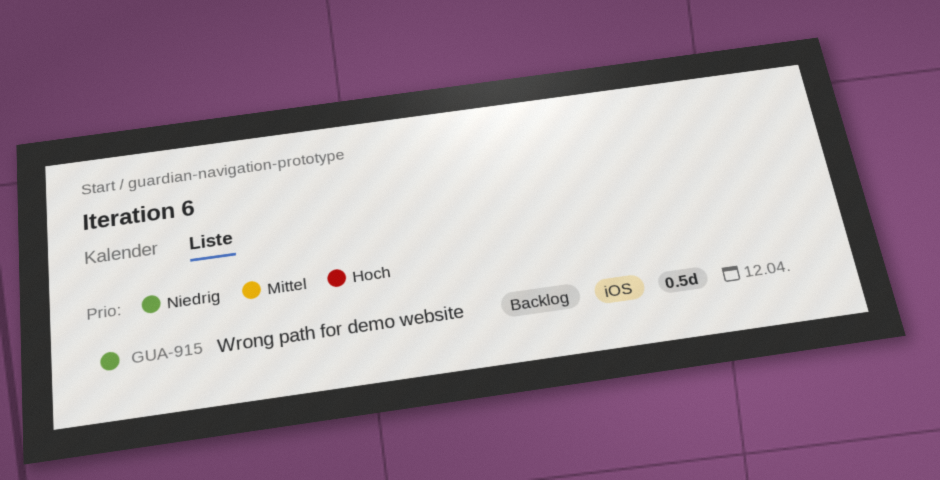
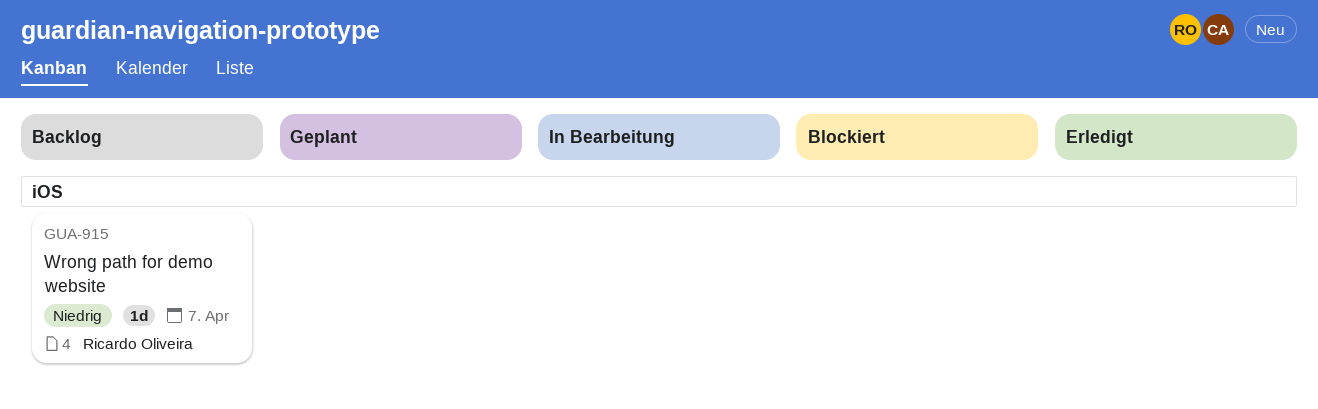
GUA-915, estimate: 0.5d -> 1d
GUA-915, due: Apr 12 -> Apr 7

